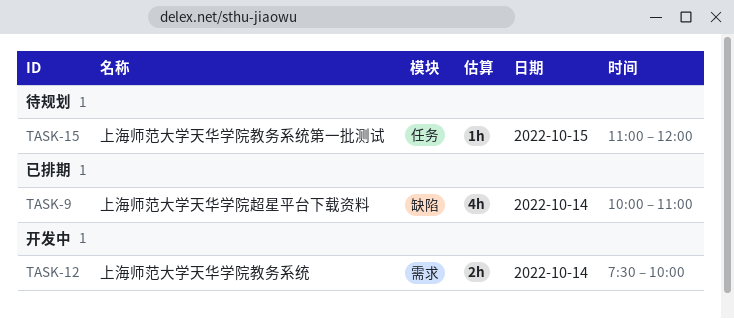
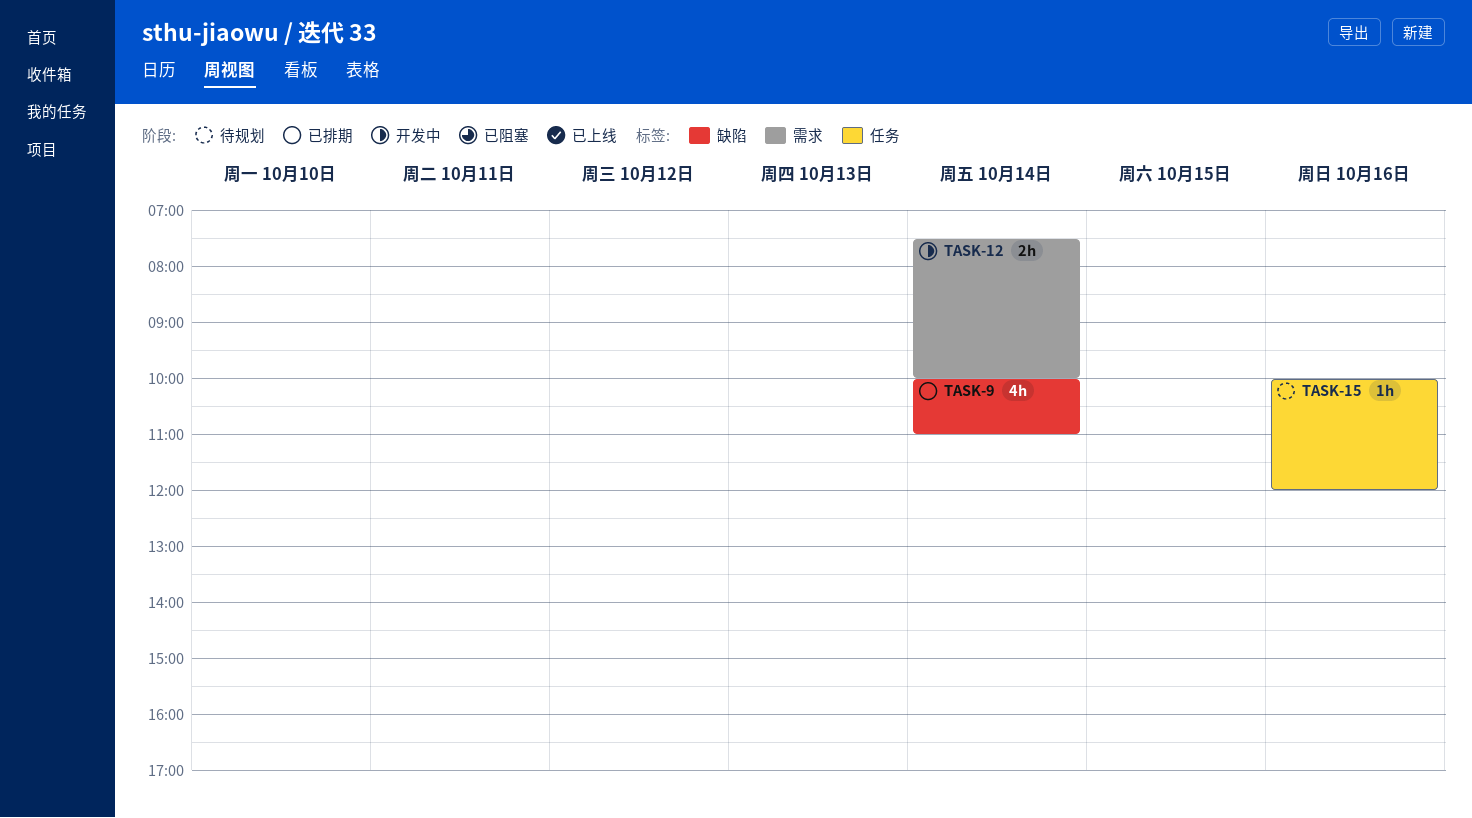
TASK-15, day: Oct 15 -> Oct 16
TASK-15, begins: 11:00 -> 10:00

